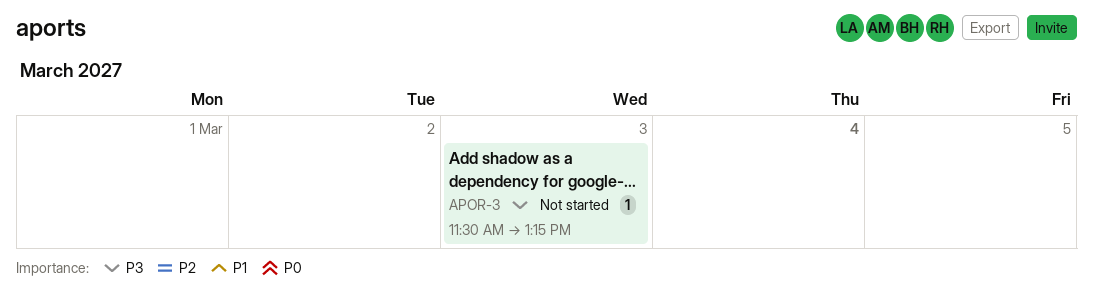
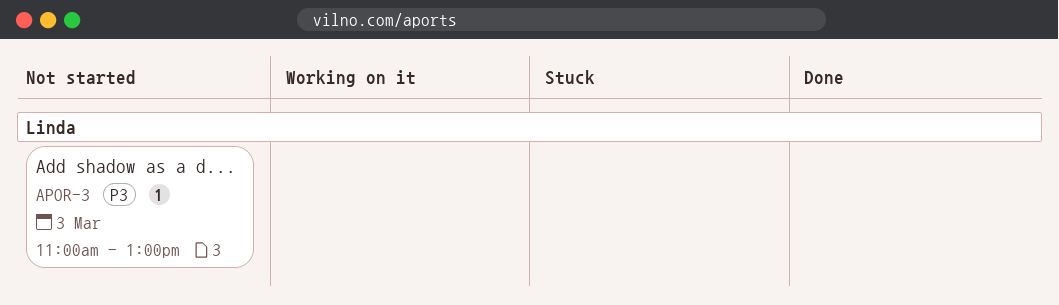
APOR-3, begins: 11:30 -> 11:00
APOR-3, ends: 13:15 -> 13:00

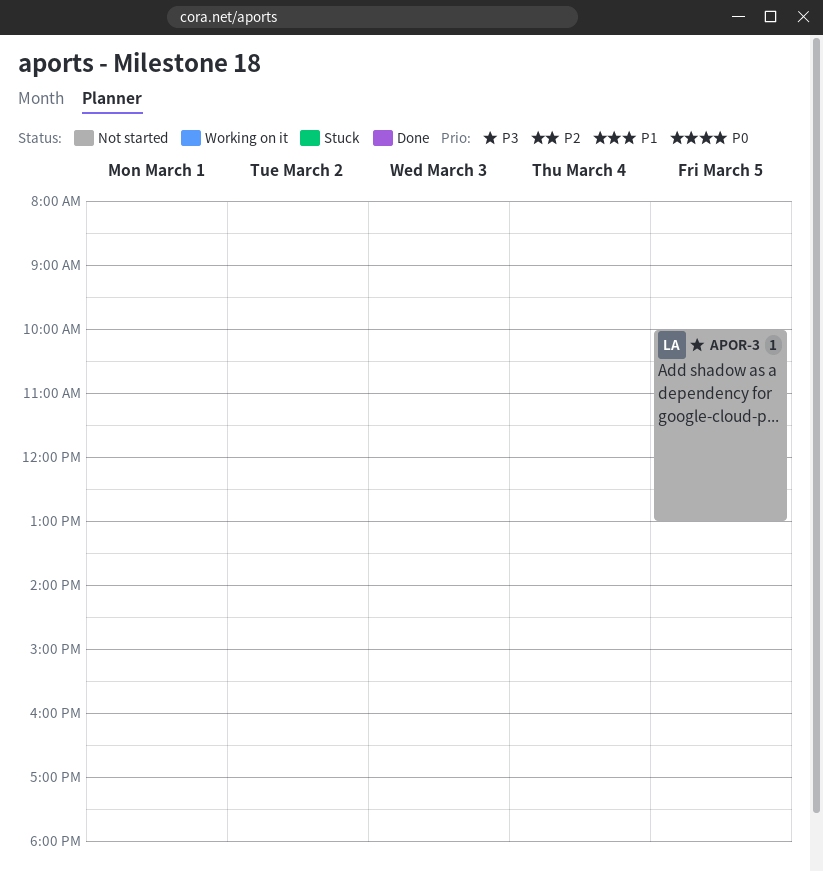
APOR-3, day: Mar 3 -> Mar 5
APOR-3, begins: 11:00 -> 10:00

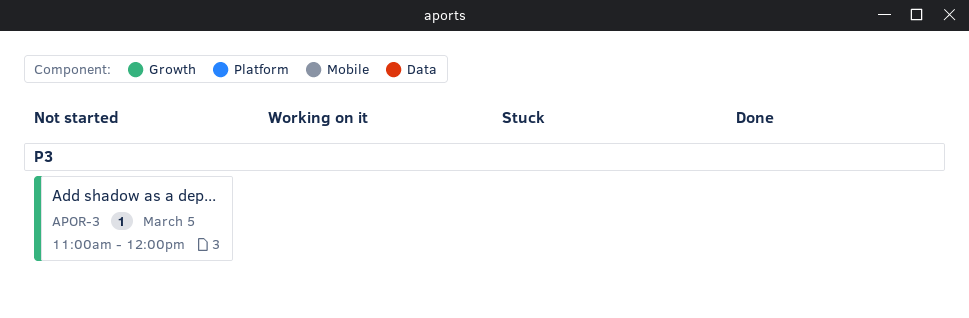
APOR-3, begins: 10:00 -> 11:00
APOR-3, ends: 13:00 -> 12:00

